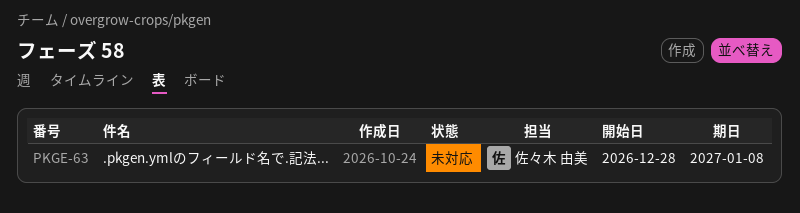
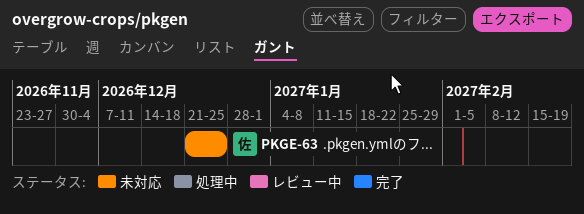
PKGE-63, start: Dec 28 -> Dec 21
PKGE-63, due: Jan 8 -> Dec 25

